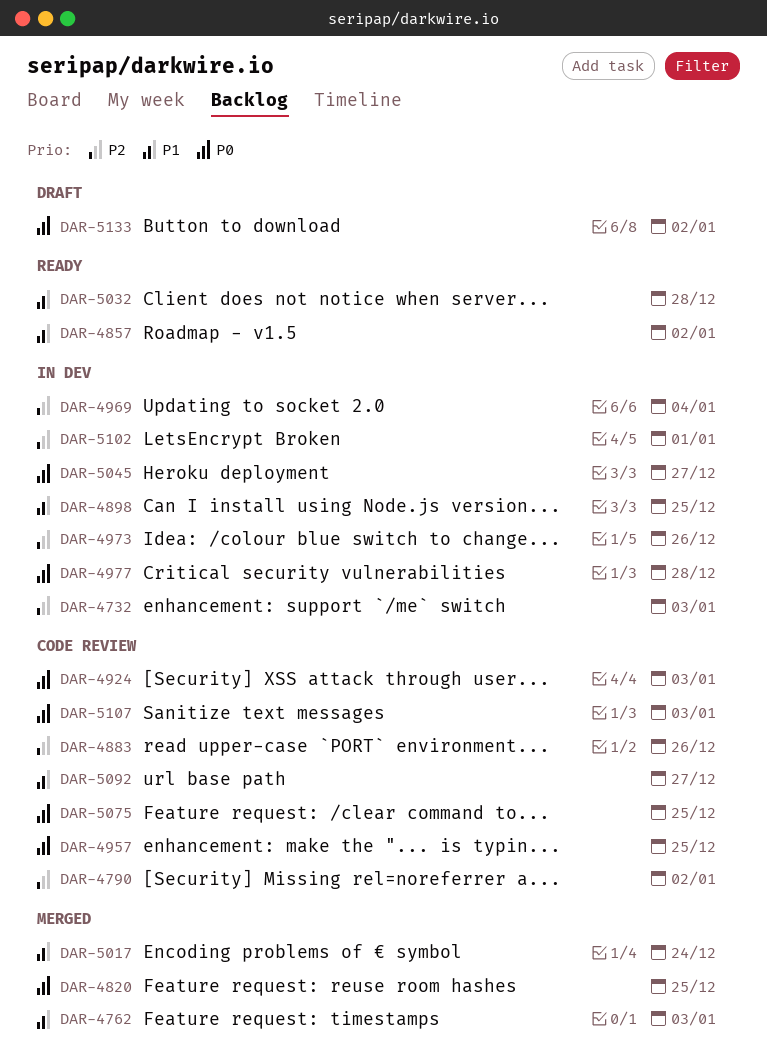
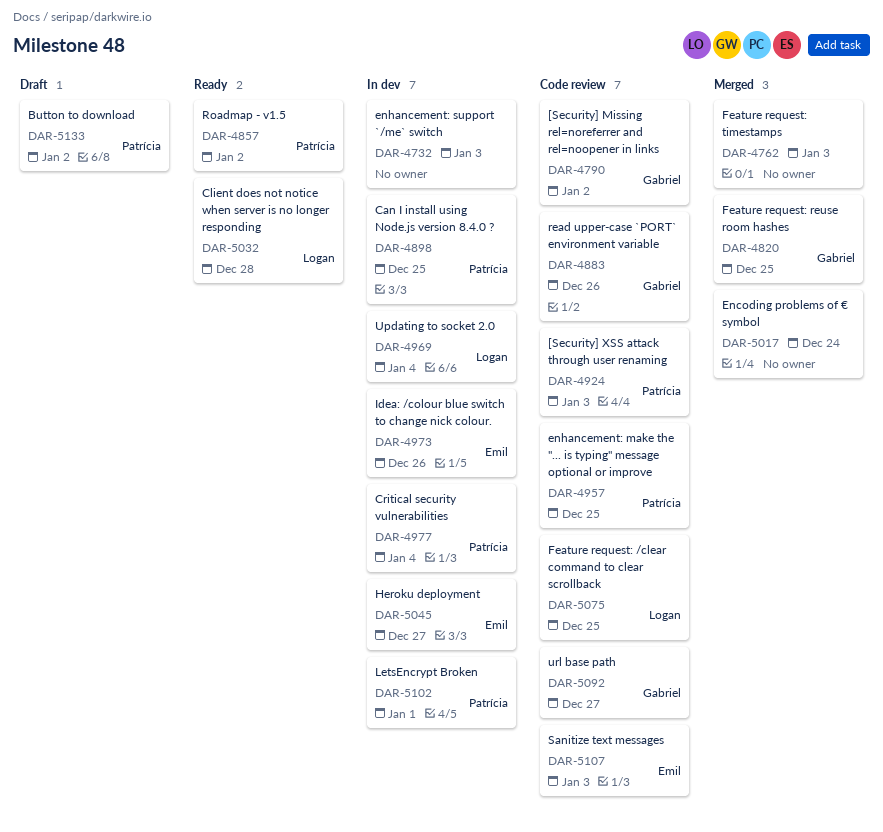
DAR-4977, due: Dec 28 -> Jan 4

